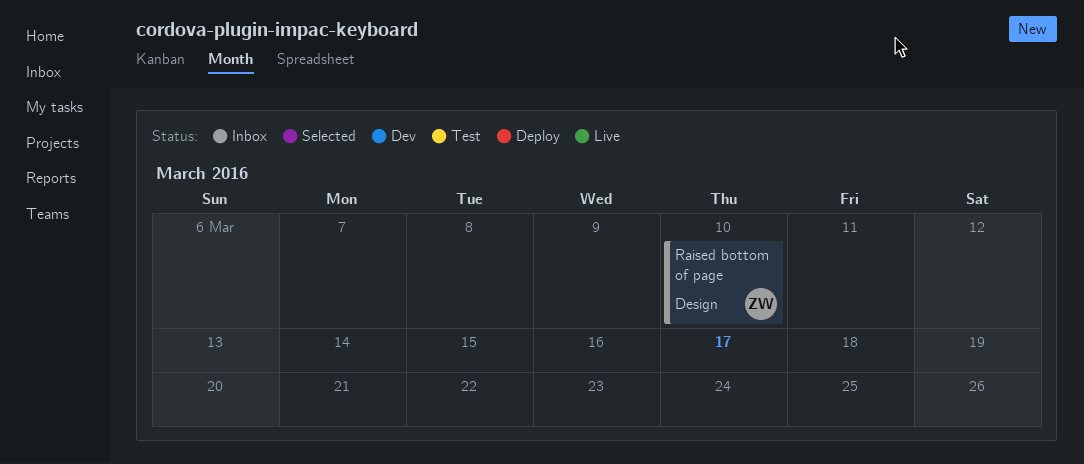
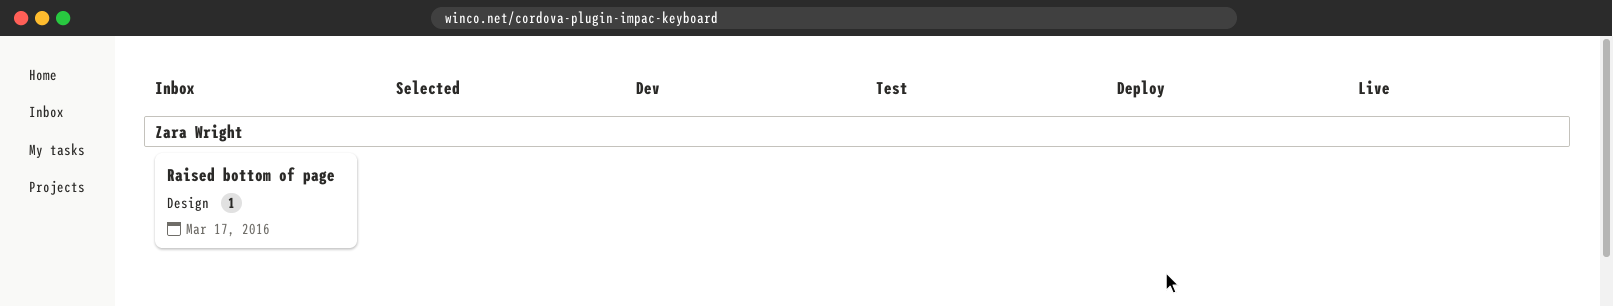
Raised bottom of page, due: Mar 10 -> Mar 17

